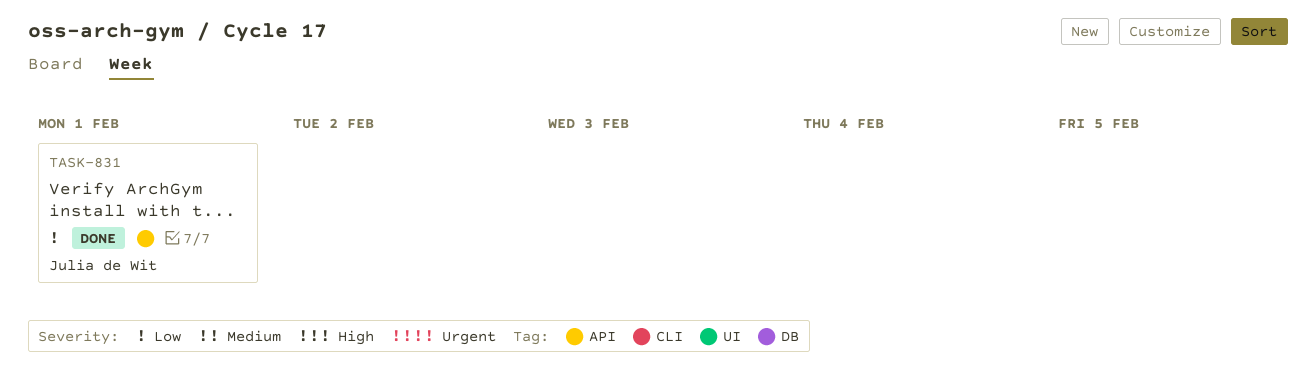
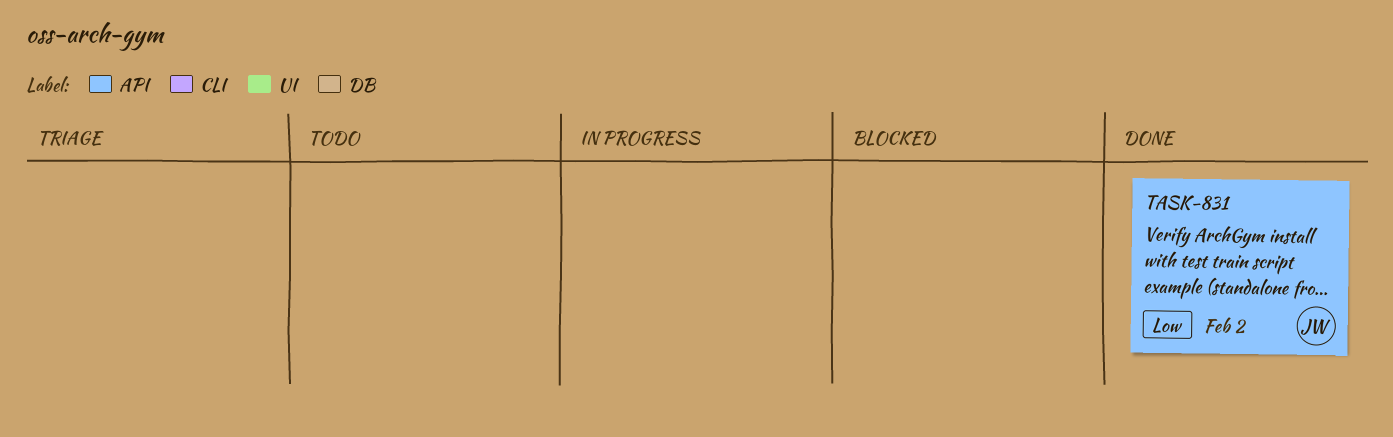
TASK-831, due: Feb 1 -> Feb 2

